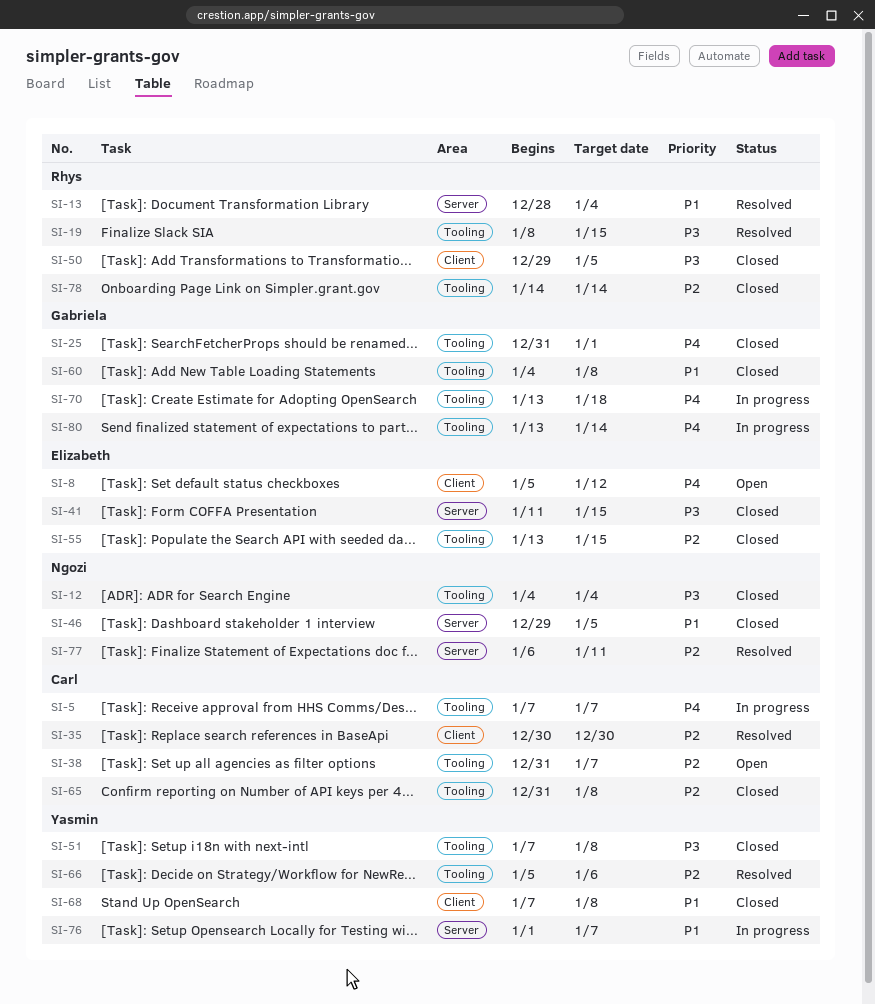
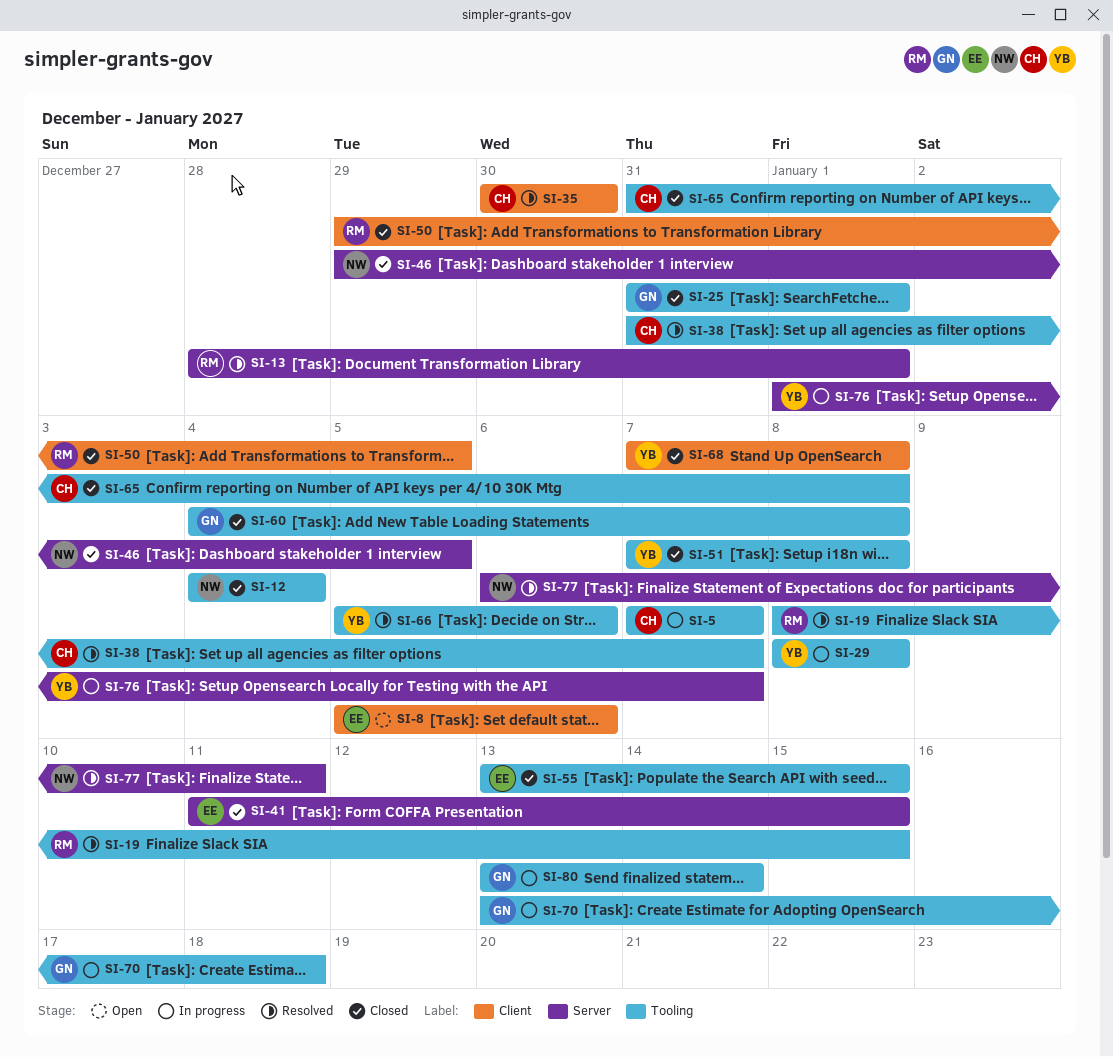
SI-8, due: Jan 12 -> Jan 6
SI-13, due: Jan 4 -> Jan 1
SI-29: none -> present
SI-38, status: Open -> Resolved
SI-78: present -> none

